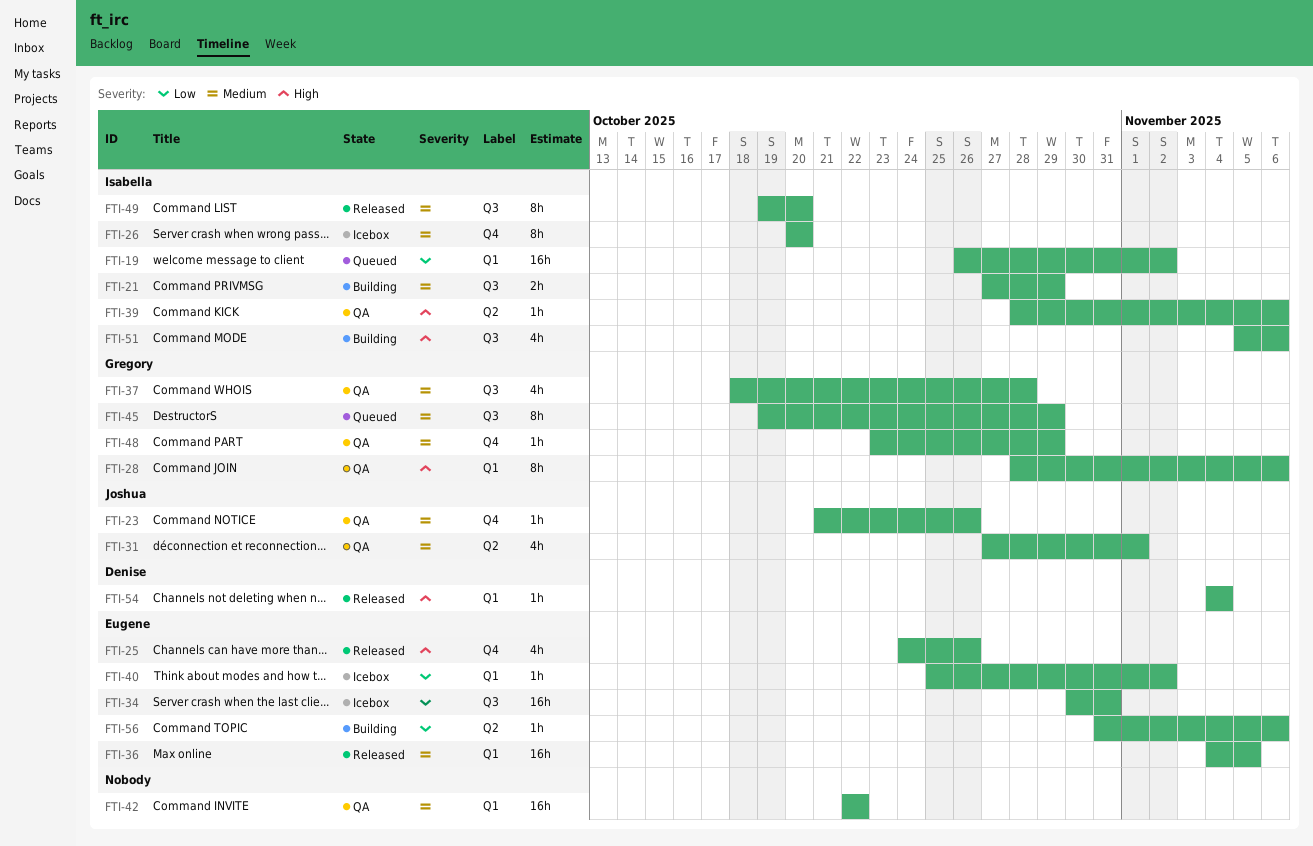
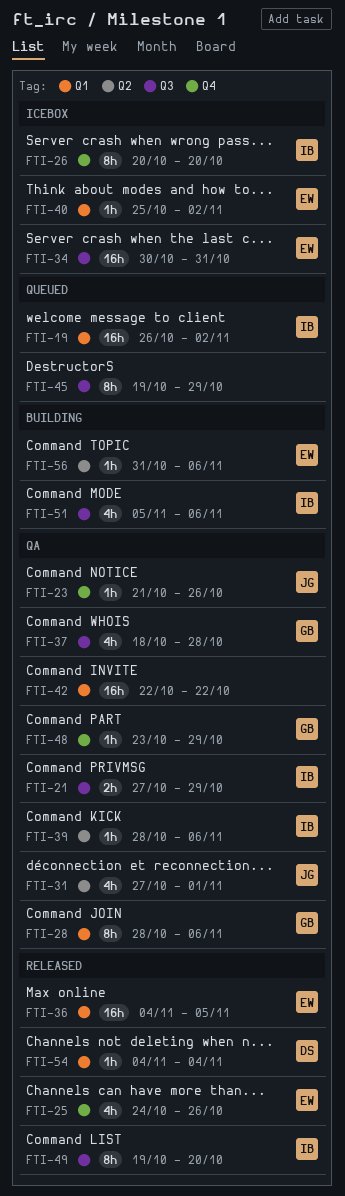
FTI-21, status: Building -> QA
FTI-45, owner: Gregory -> none

